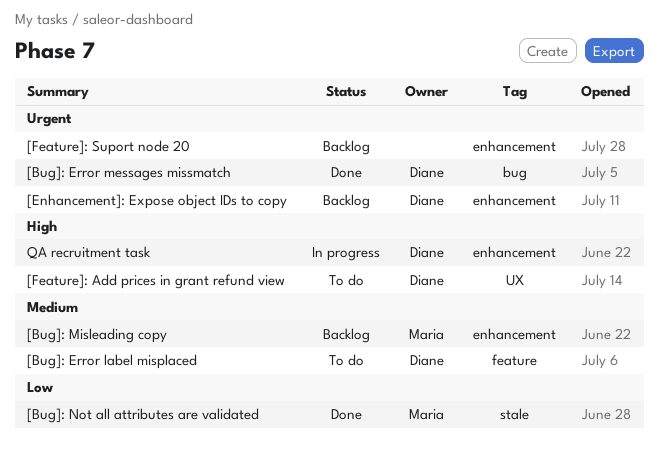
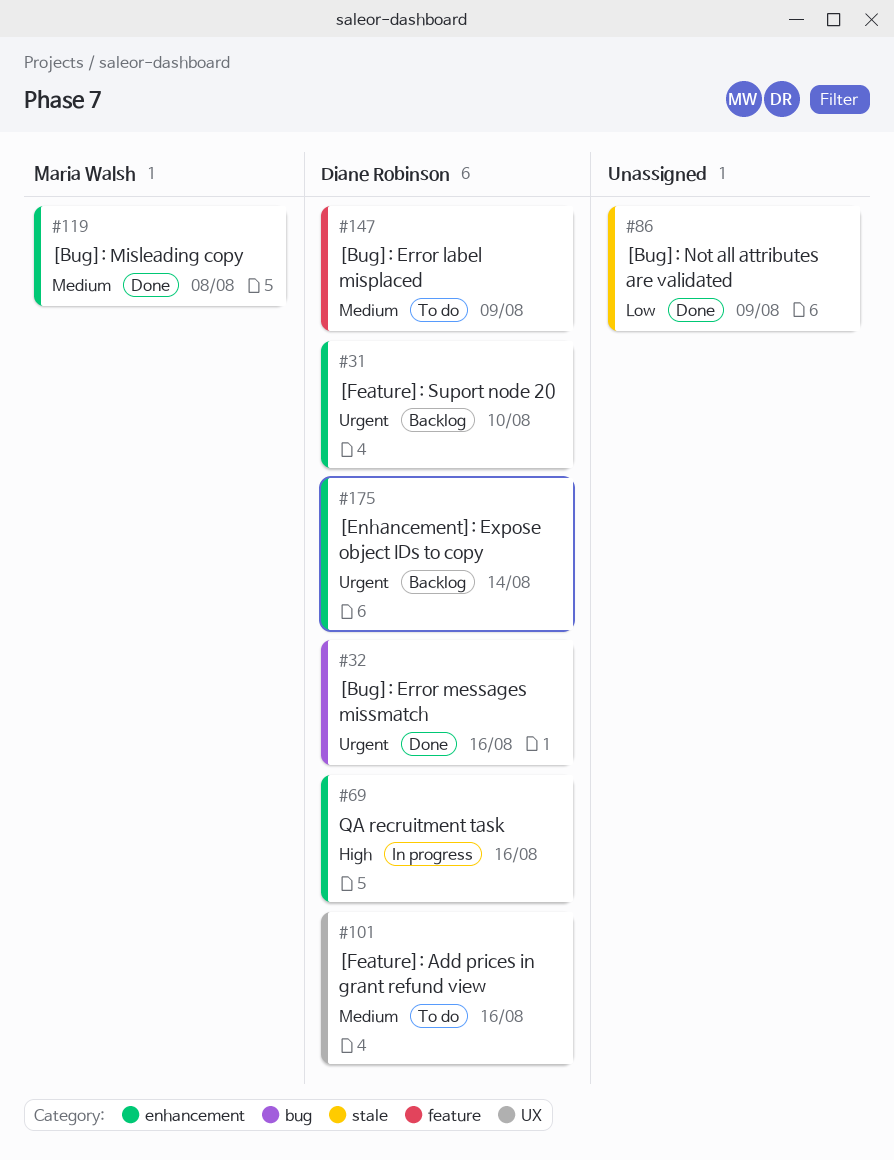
[Bug]: Misleading copy, status: Backlog -> Done
[Bug]: Not all attributes are validated, owner: Maria Walsh -> none
[Feature]: Add prices in grant refund view, priority: High -> Medium
[Feature]: Suport node 20, owner: none -> Diane Robinson

